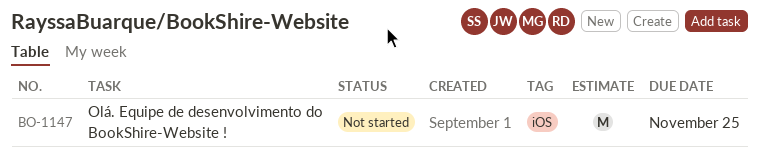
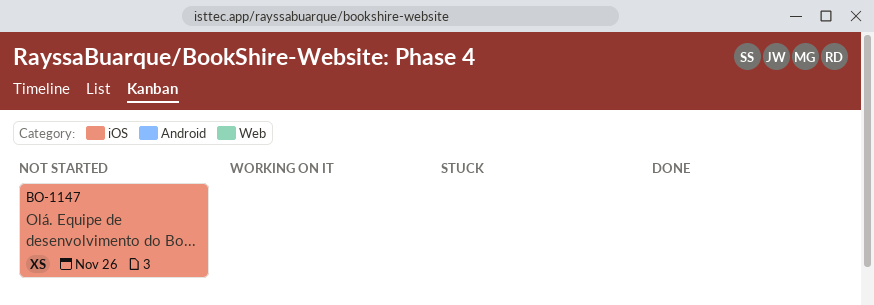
BO-1147, estimate: M -> XS
BO-1147, due: Nov 25 -> Nov 26

